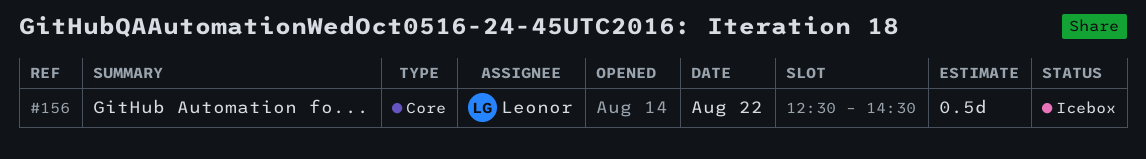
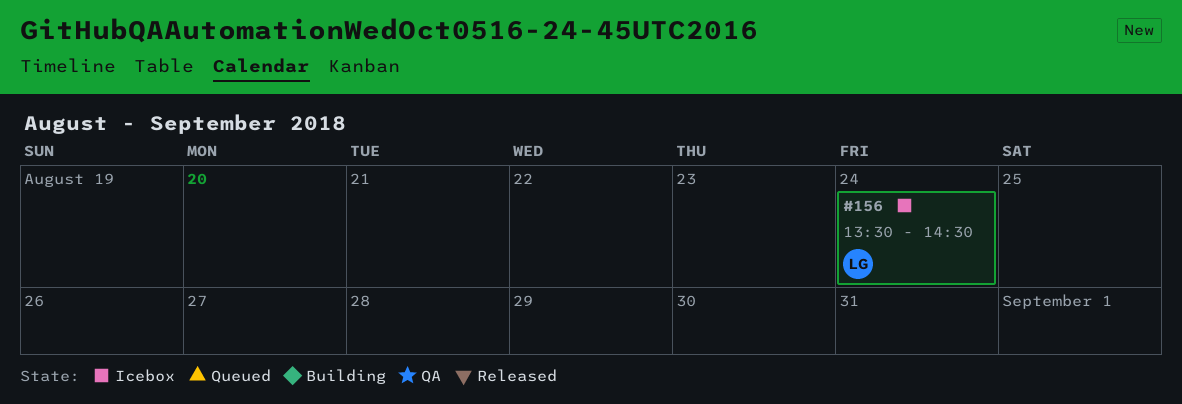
#156, day: Aug 22 -> Aug 24
#156, begins: 12:30 -> 13:30

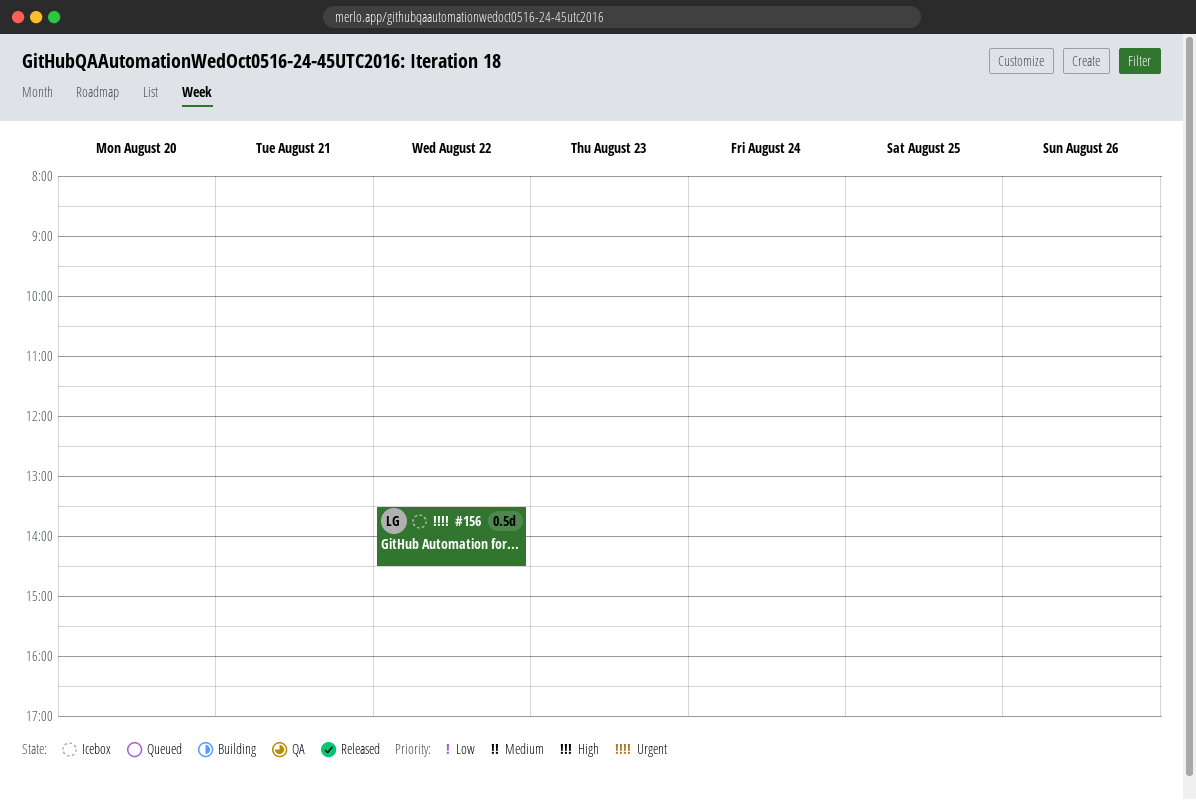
#156, day: Aug 24 -> Aug 22

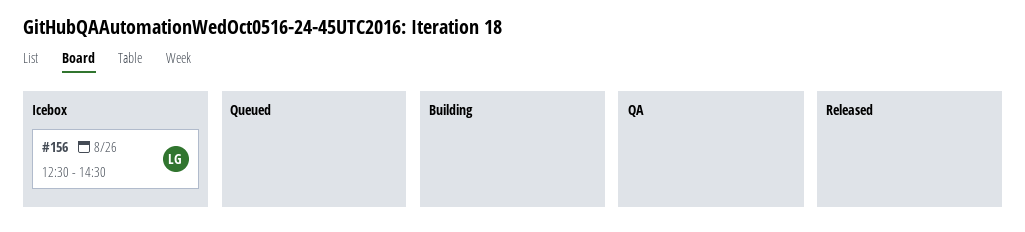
#156, day: Aug 22 -> Aug 26
#156, begins: 13:30 -> 12:30

